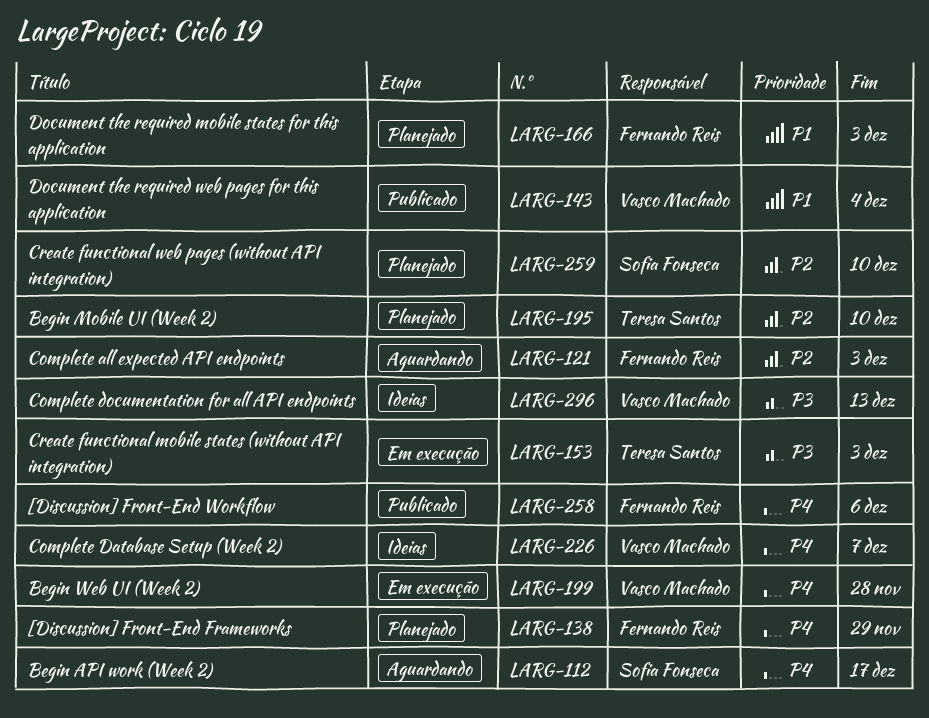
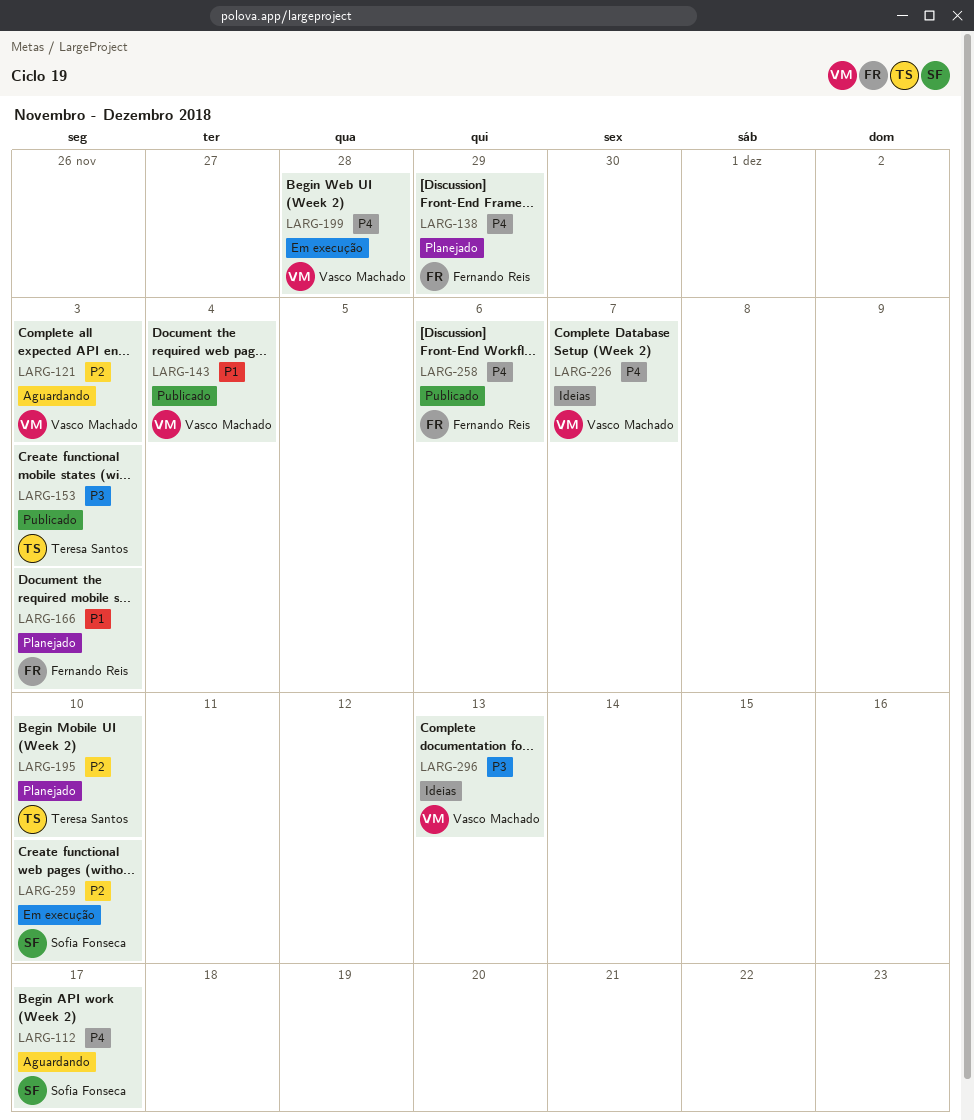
LARG-121, owner: Fernando Reis -> Vasco Machado
LARG-153, status: Em execução -> Publicado
LARG-259, status: Planejado -> Em execução

